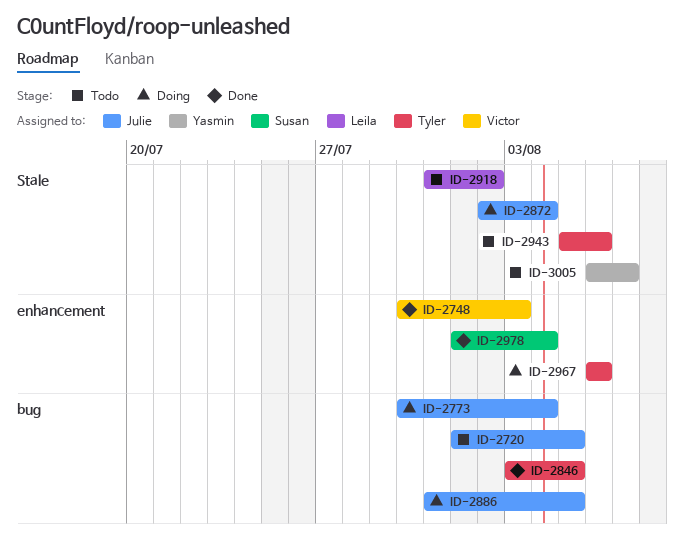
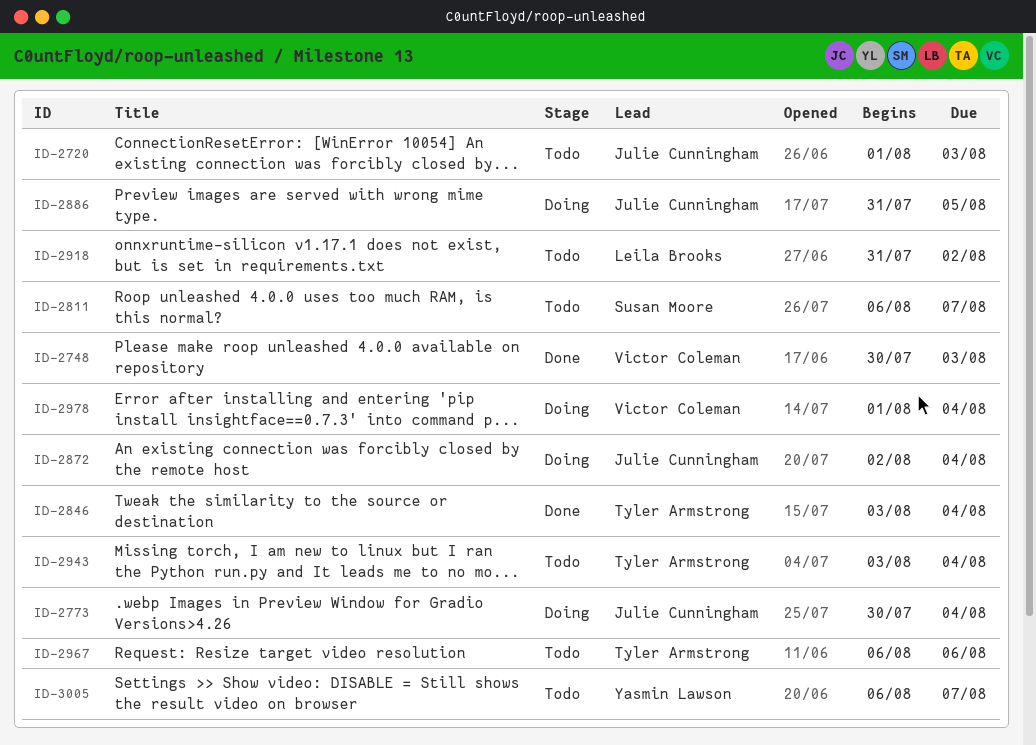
ID-2720, due: Aug 5 -> Aug 3
ID-2811: none -> present
ID-2846, due: Aug 5 -> Aug 4
ID-2943, start: Aug 5 -> Aug 3
ID-2943, due: Aug 6 -> Aug 4
ID-2967, status: Doing -> Todo
ID-2978, status: Done -> Doing
ID-2978, owner: Susan Moore -> Victor Coleman

